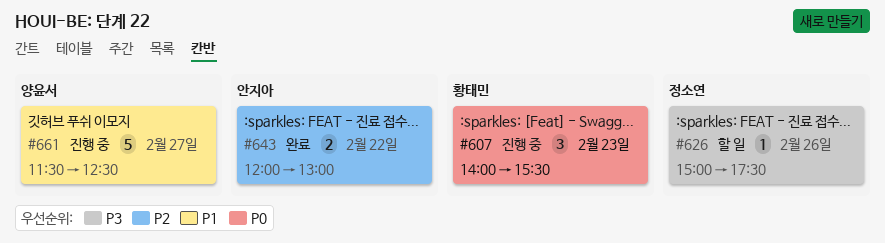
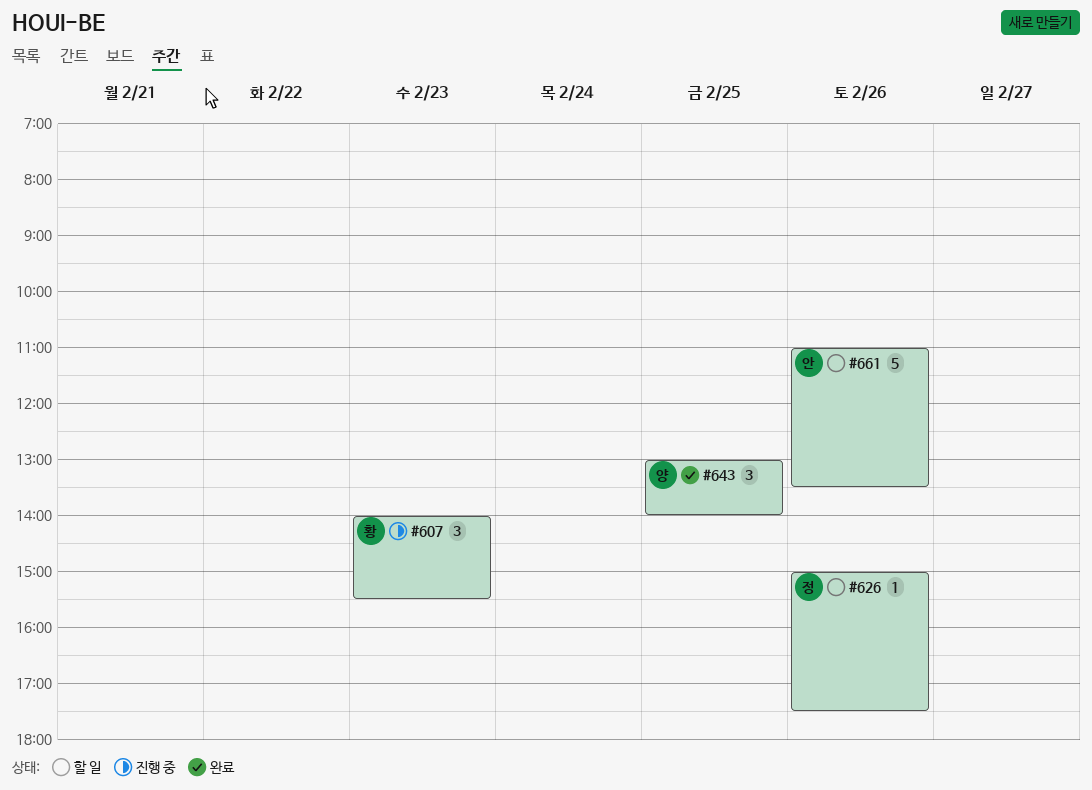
#643, owner: 안지아 -> 양윤서
#643, estimate: 2 -> 3
#643, day: Feb 22 -> Feb 25
#643, begins: 12:00 -> 13:00
#643, ends: 13:00 -> 14:00
#661, status: 진행 중 -> 할 일
#661, owner: 양윤서 -> 안지아
#661, day: Feb 27 -> Feb 26
#661, begins: 11:30 -> 11:00
#661, ends: 12:30 -> 13:30

